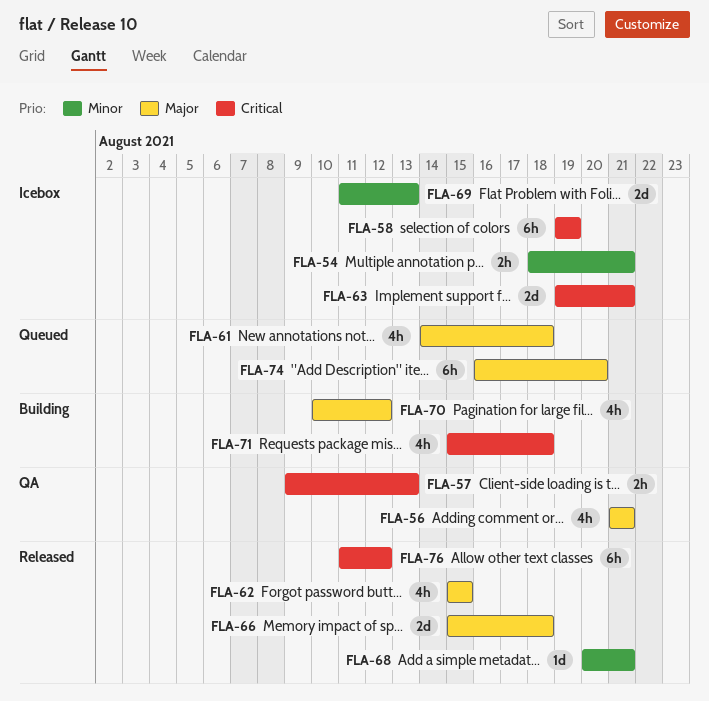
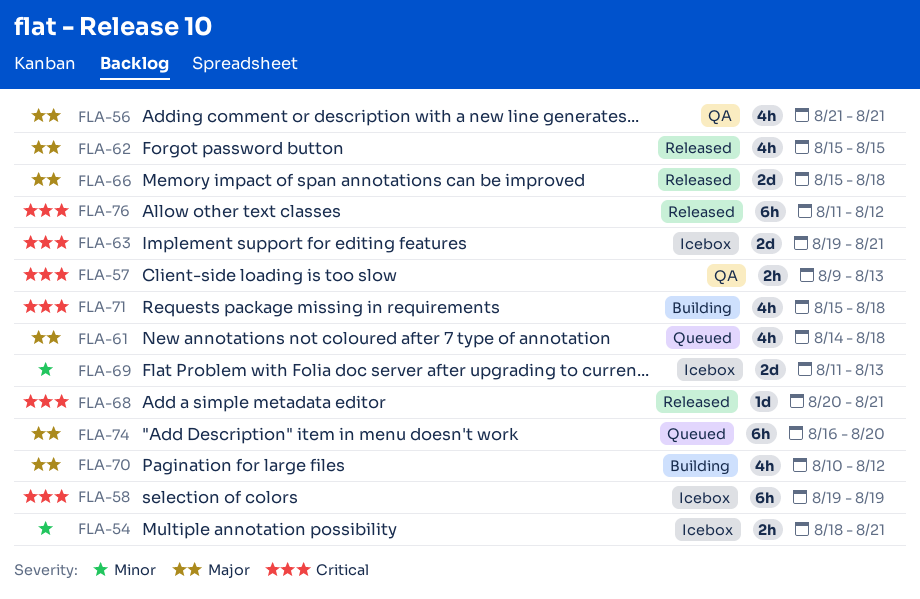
FLA-68, priority: Minor -> Critical

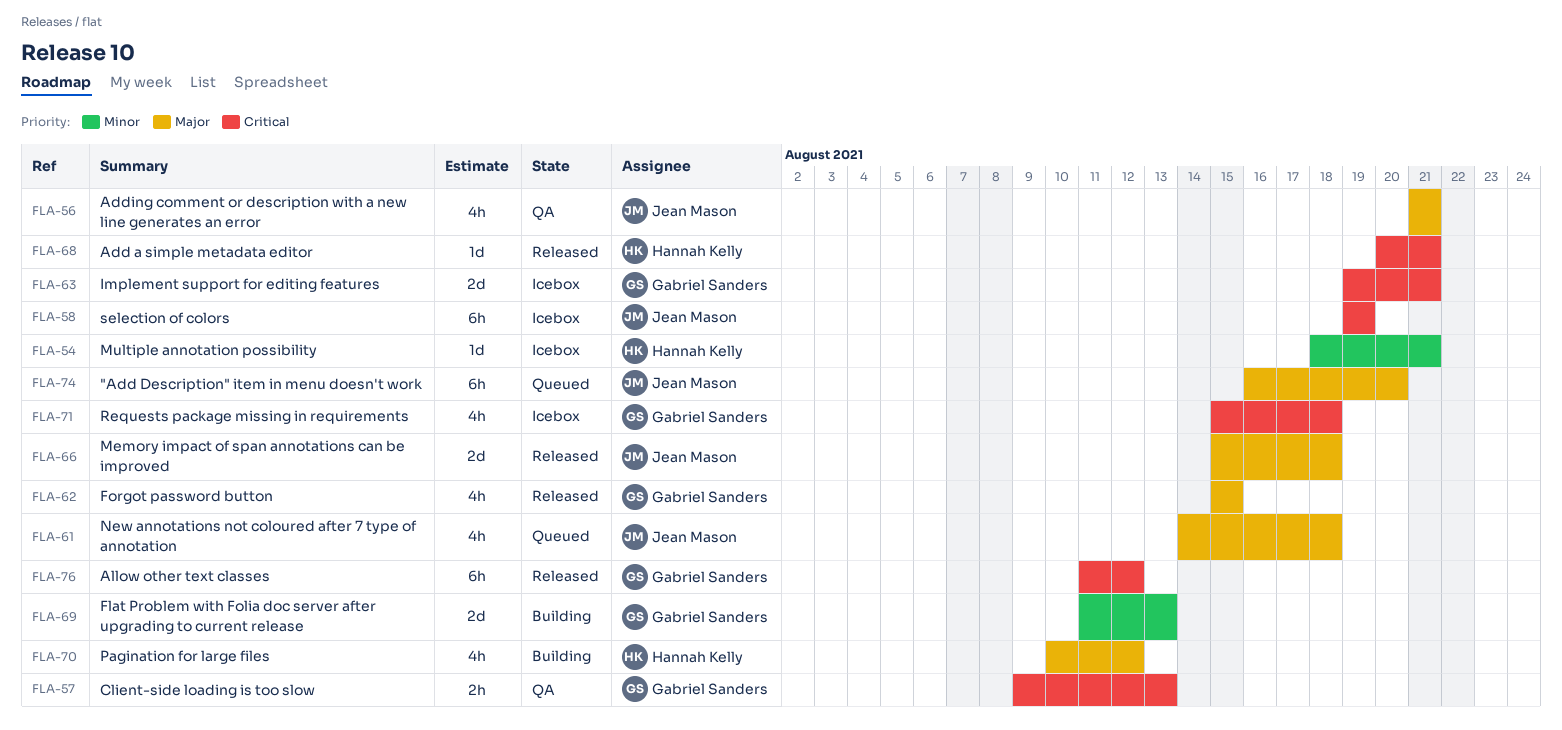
FLA-54, estimate: 2h -> 1d
FLA-69, status: Icebox -> Building
FLA-71, status: Building -> Icebox

